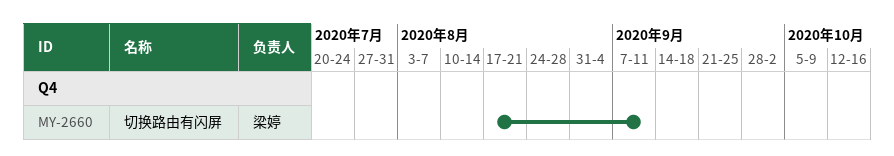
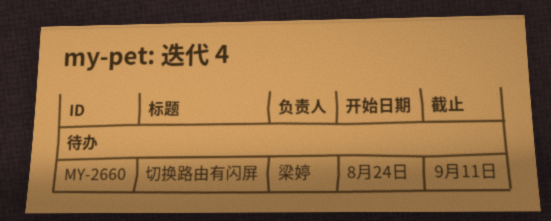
MY-2660, start: Aug 17 -> Aug 24

